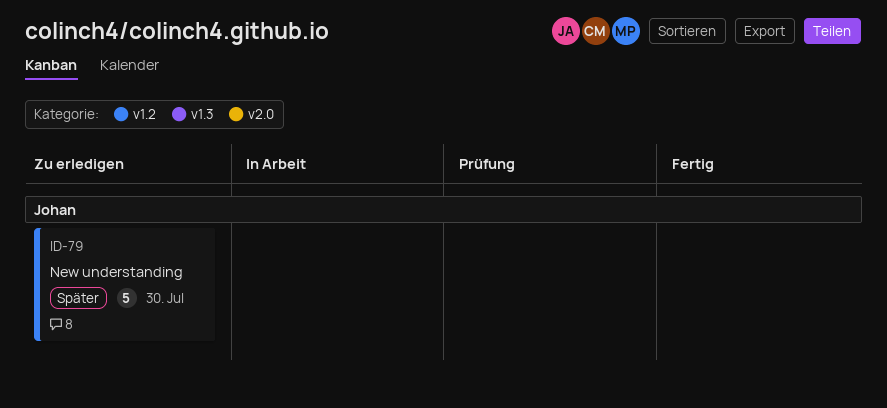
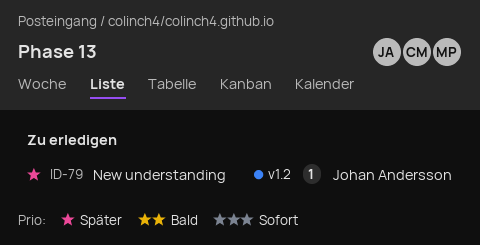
ID-79, estimate: 5 -> 1

